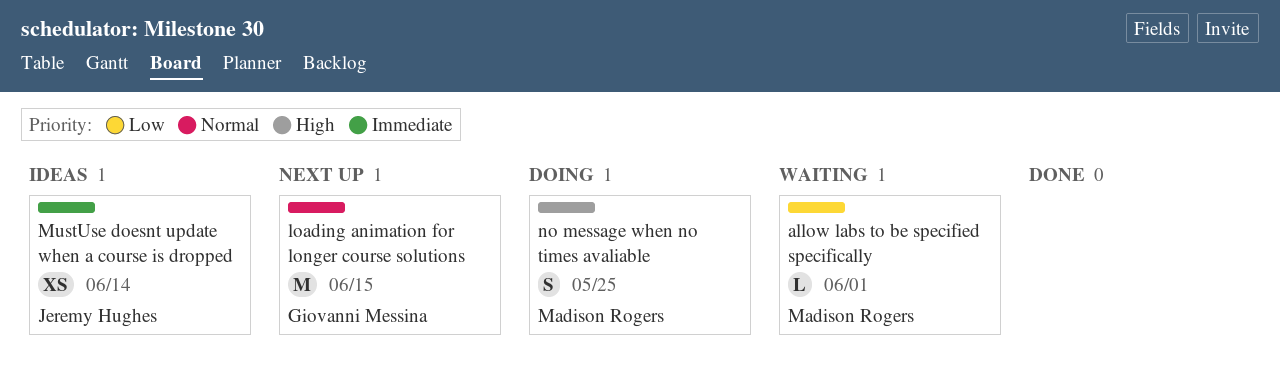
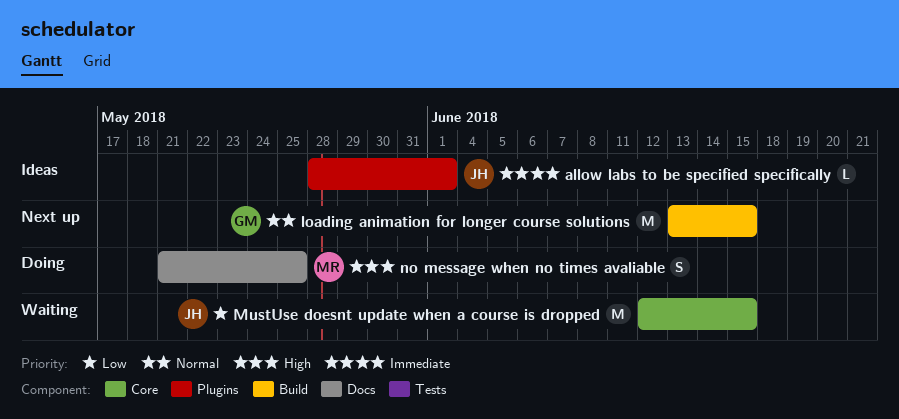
allow labs to be specified specifically, status: Waiting -> Ideas
allow labs to be specified specifically, owner: Madison Rogers -> Jeremy Hughes
allow labs to be specified specifically, priority: Low -> Immediate
MustUse doesnt update when a course is dropped, status: Ideas -> Waiting
MustUse doesnt update when a course is dropped, priority: Immediate -> Low
MustUse doesnt update when a course is dropped, estimate: XS -> M
MustUse doesnt update when a course is dropped, due: Jun 14 -> Jun 15

